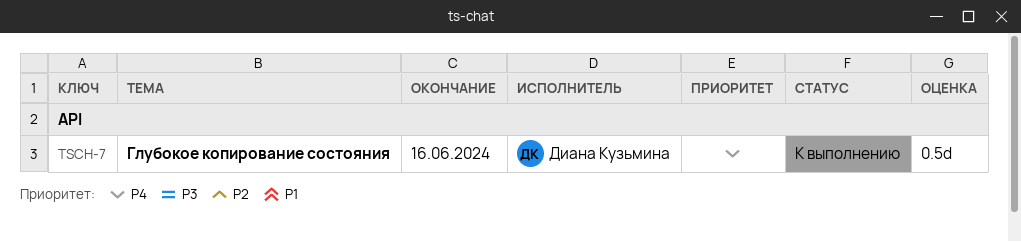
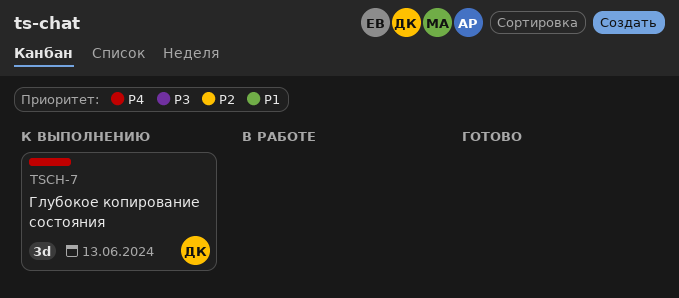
TSCH-7, estimate: 0.5d -> 3d
TSCH-7, due: Jun 16 -> Jun 13

